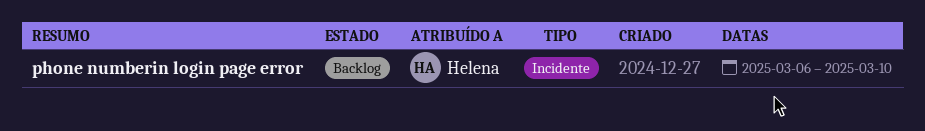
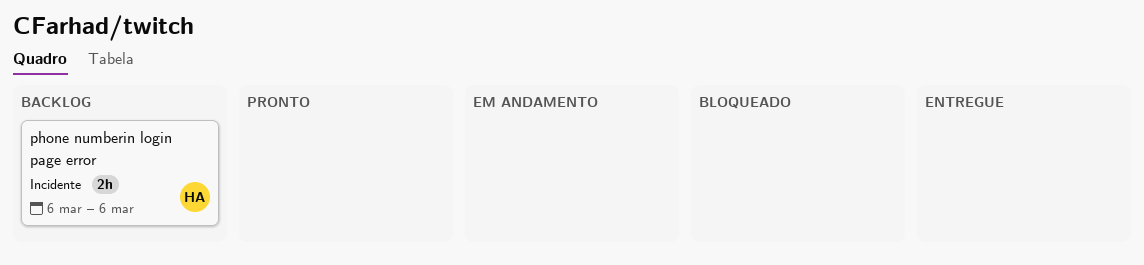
phone numberin login page error, due: Mar 10 -> Mar 6

